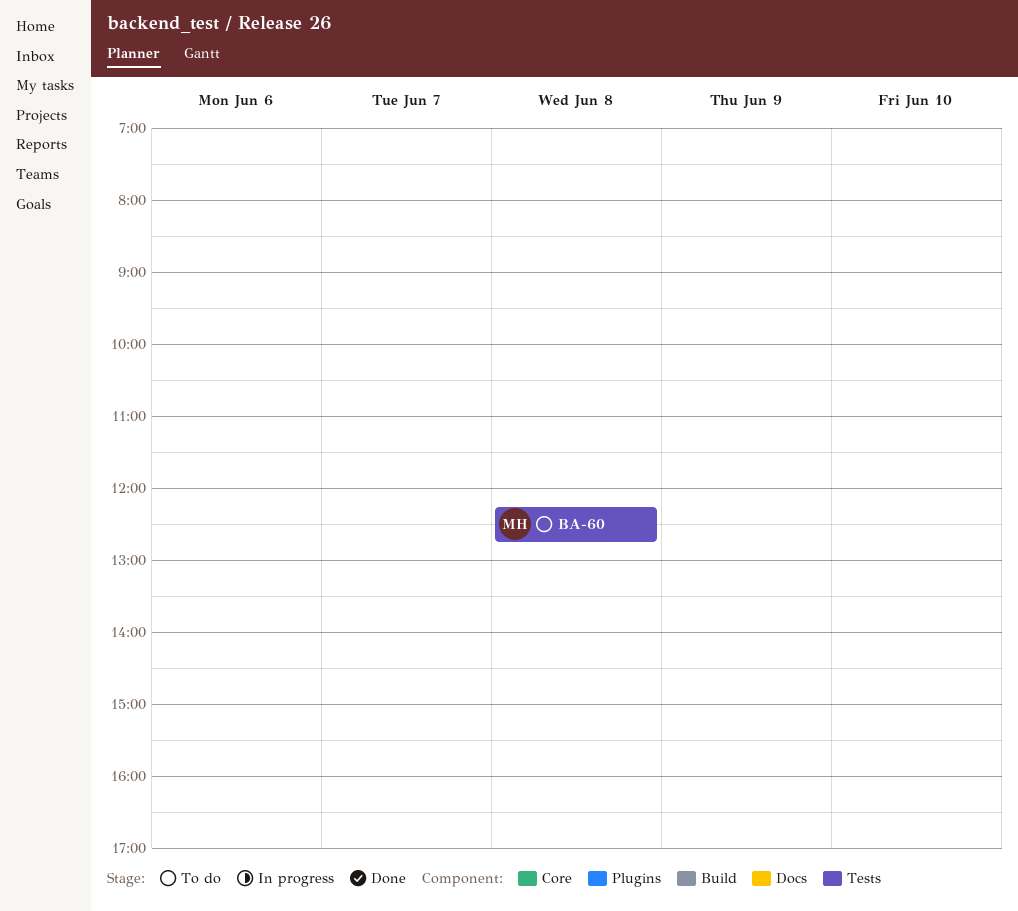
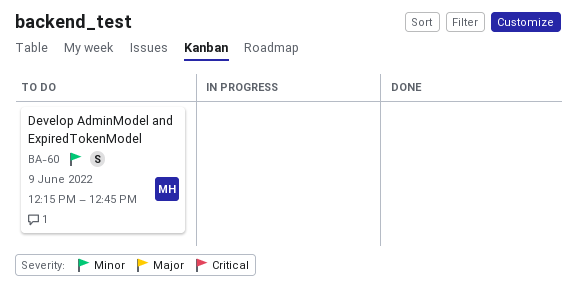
BA-60, day: Jun 8 -> Jun 9

